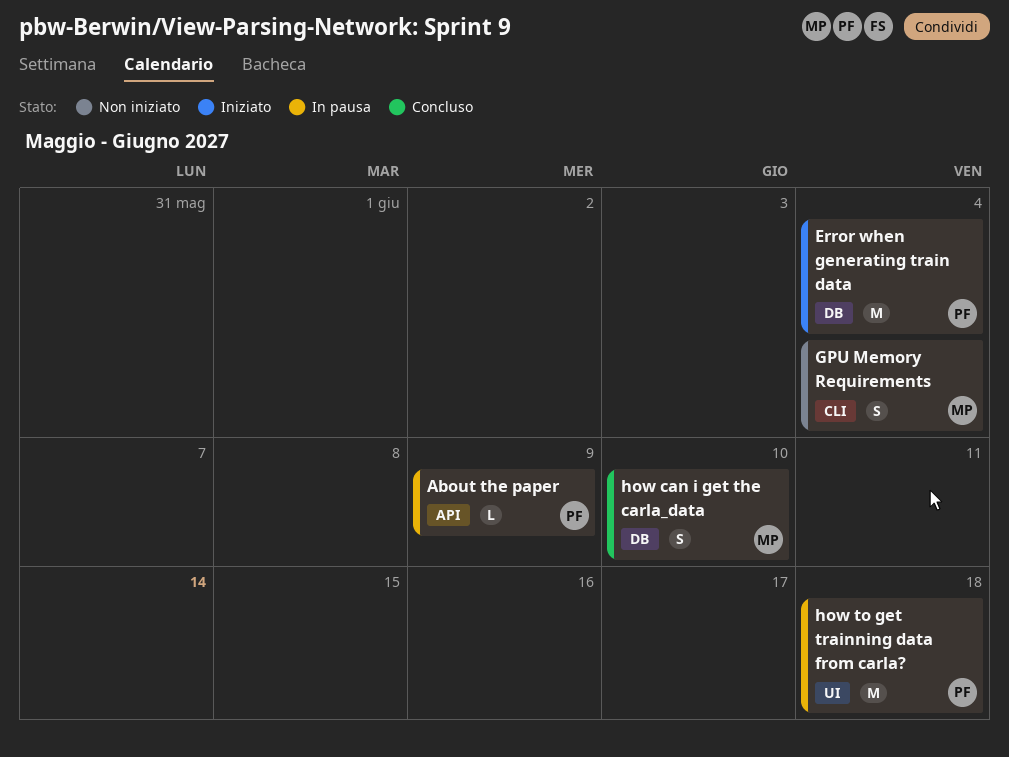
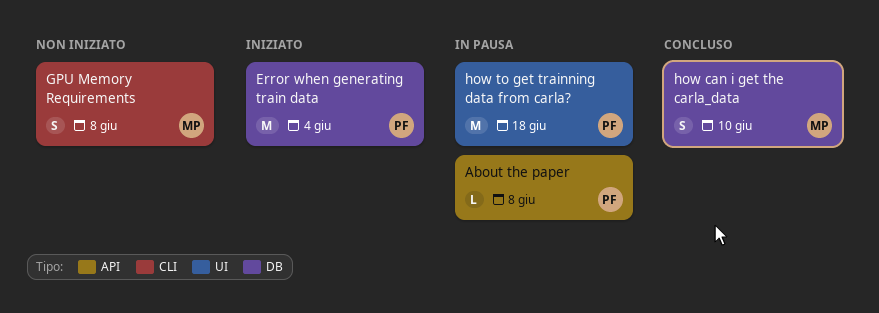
About the paper, due: Jun 9 -> Jun 8
GPU Memory Requirements, due: Jun 4 -> Jun 8

